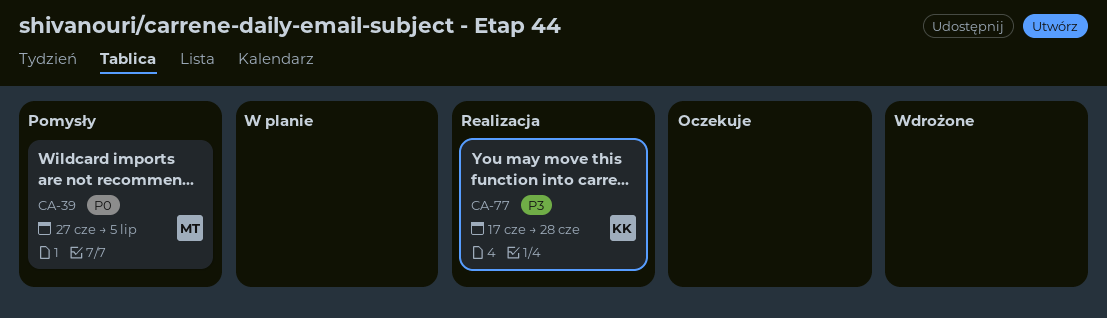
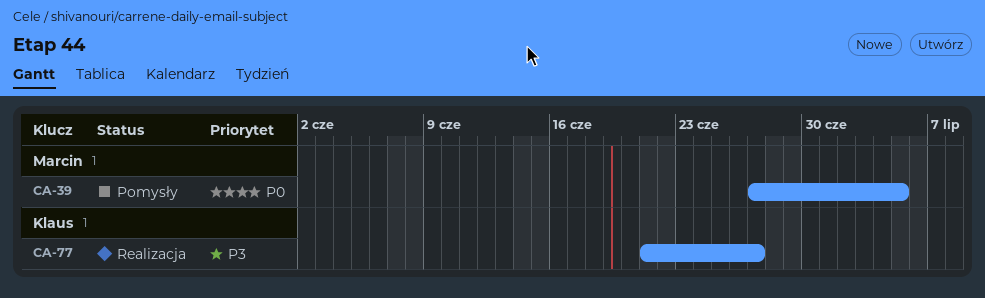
CA-77, start: Jun 17 -> Jun 21
CA-77, due: Jun 28 -> Jun 27

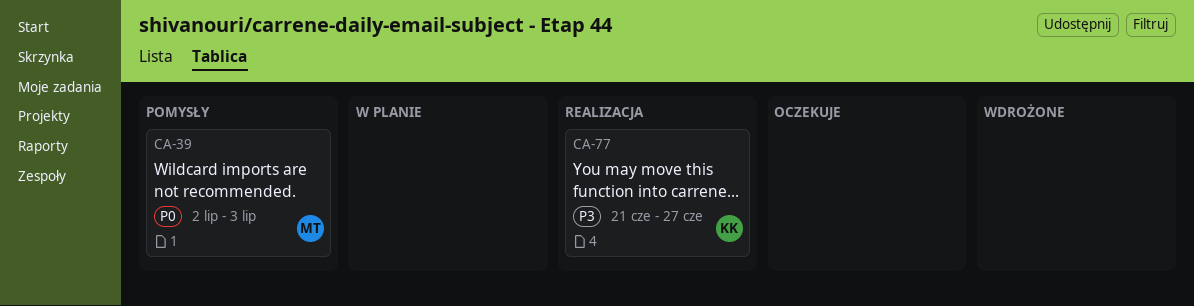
CA-39, start: Jun 27 -> Jul 2
CA-39, due: Jul 5 -> Jul 3

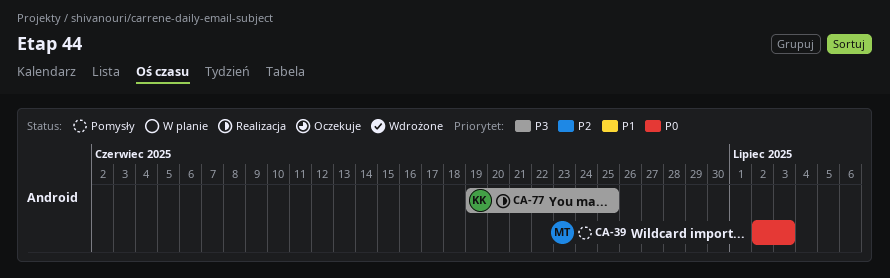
CA-77, start: Jun 21 -> Jun 19
CA-77, due: Jun 27 -> Jun 25

